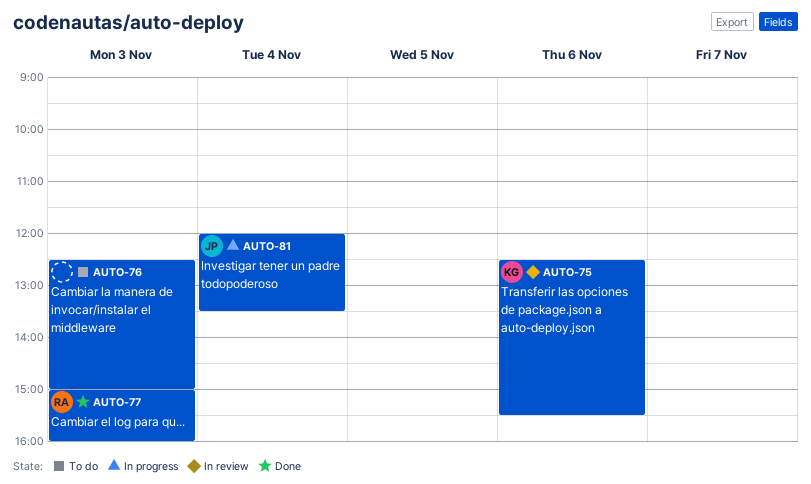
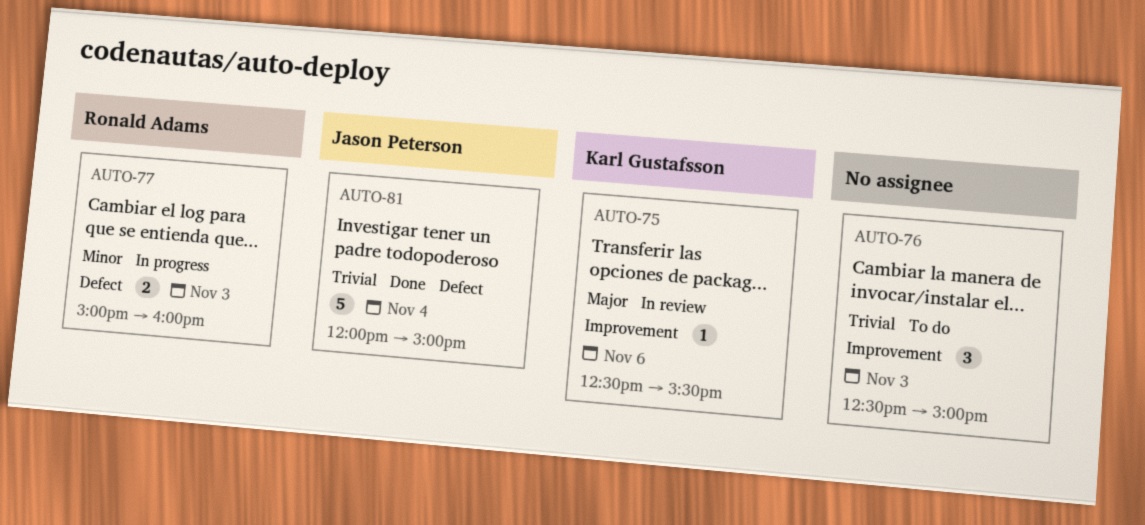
AUTO-77, status: Done -> In progress
AUTO-81, status: In progress -> Done
AUTO-81, ends: 13:30 -> 15:00

